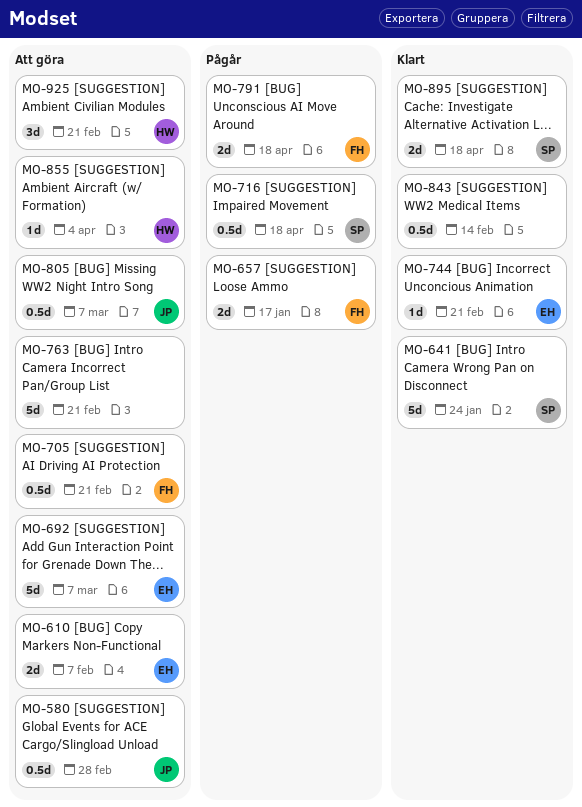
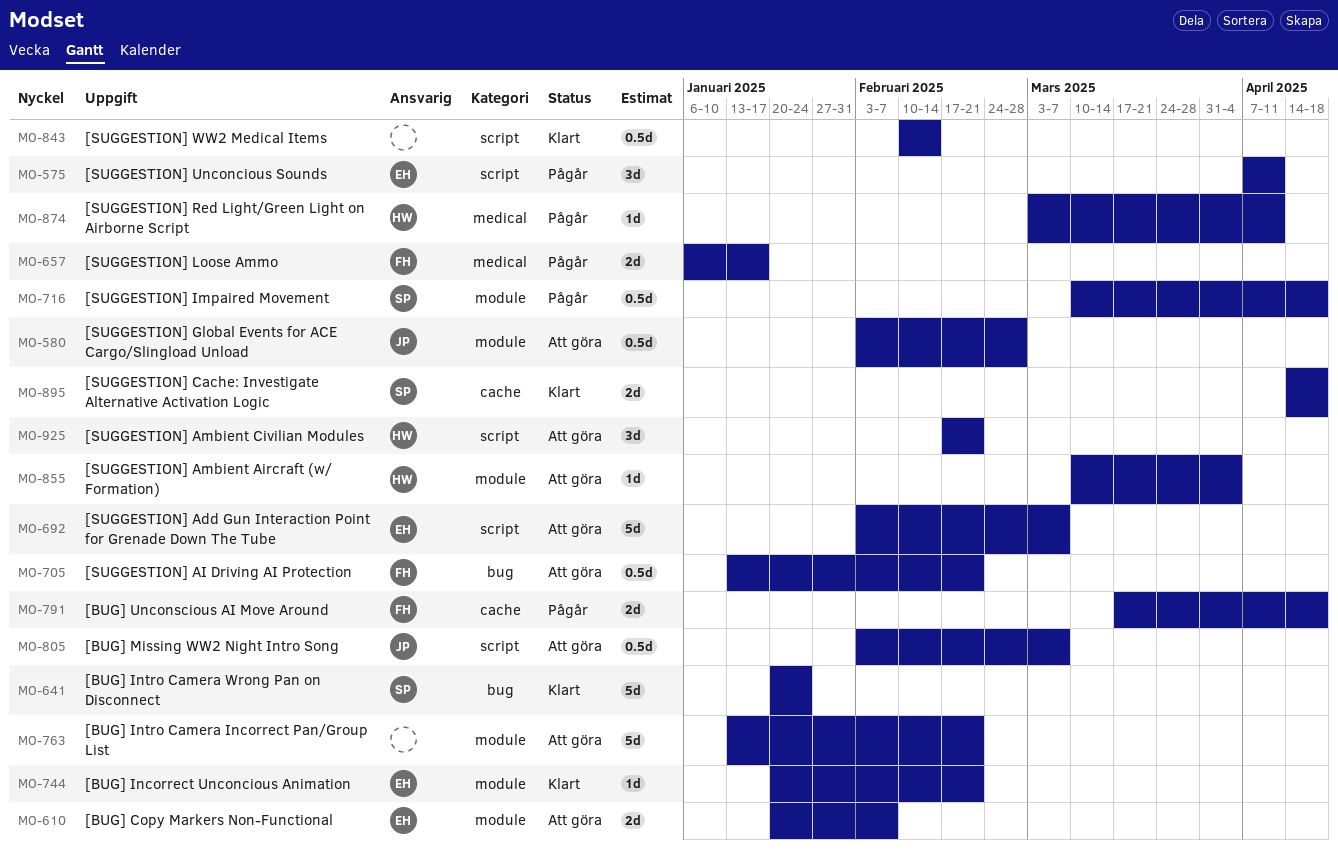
MO-575: none -> present
MO-874: none -> present

